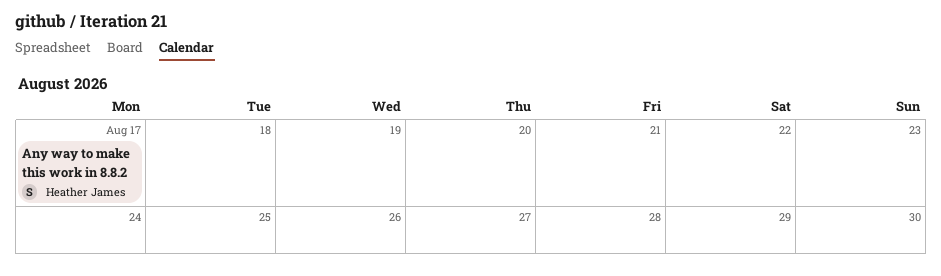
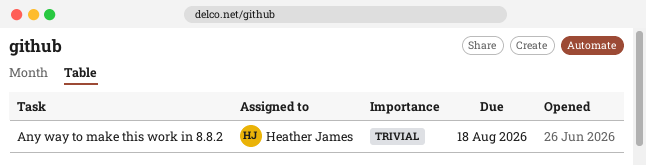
Any way to make this work in 8.8.2, due: Aug 17 -> Aug 18

